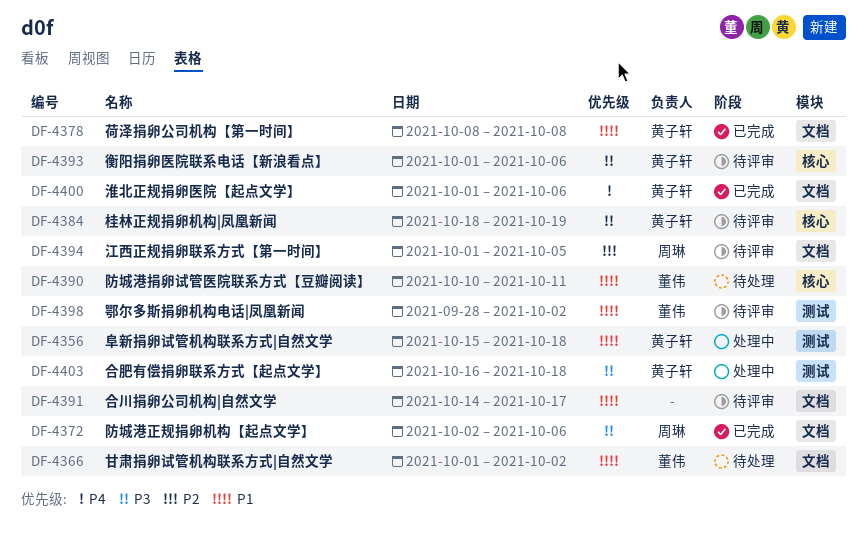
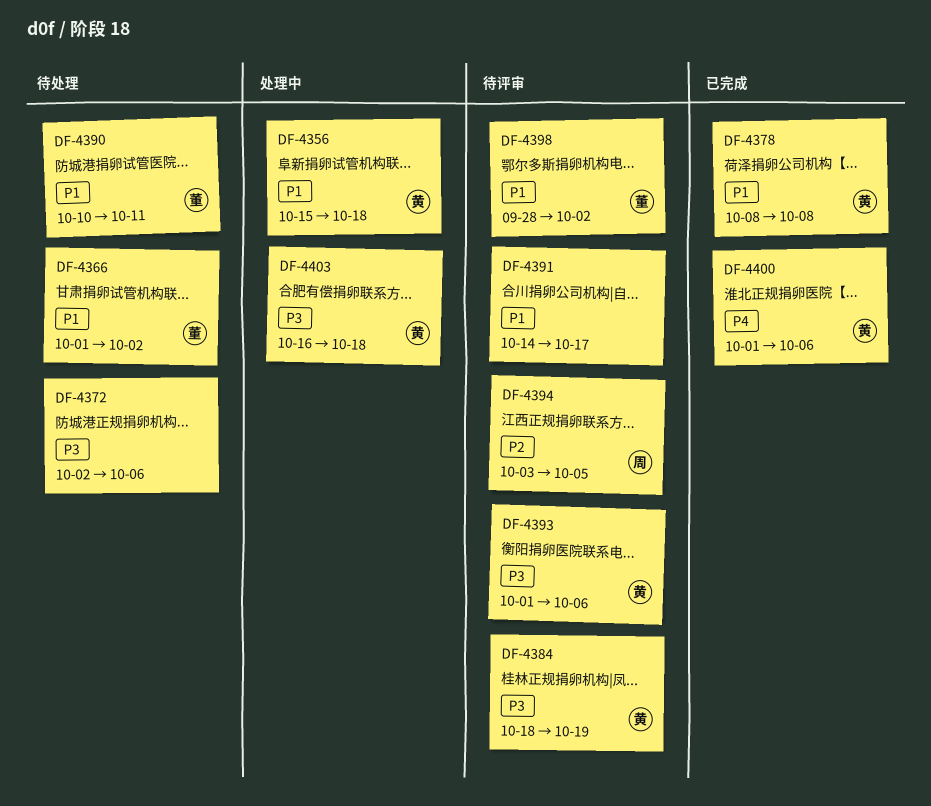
DF-4372, status: 已完成 -> 待处理
DF-4372, owner: 周琳 -> none
DF-4394, start: Oct 1 -> Oct 3

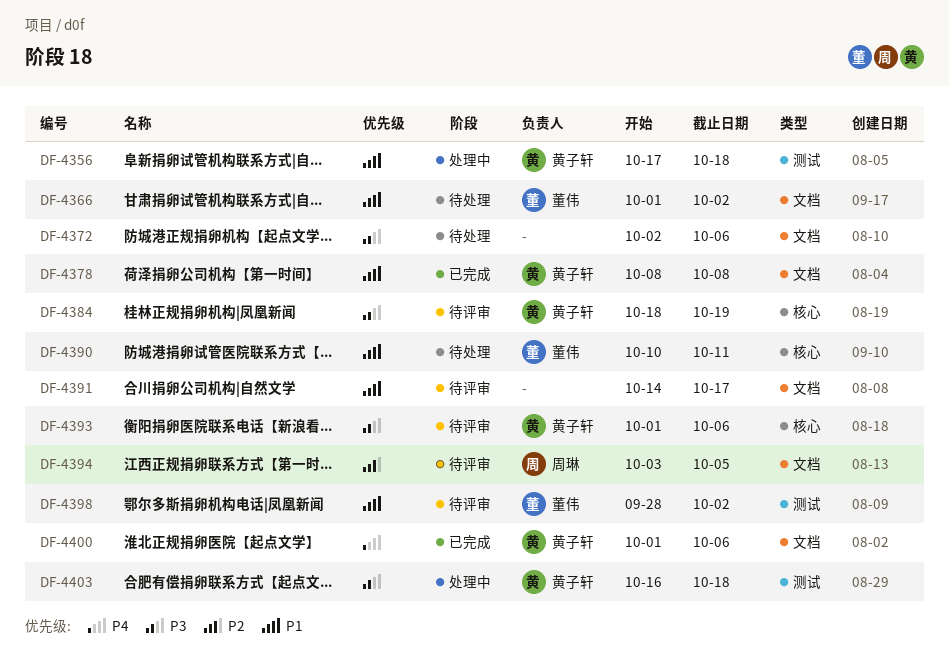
DF-4356, start: Oct 15 -> Oct 17

